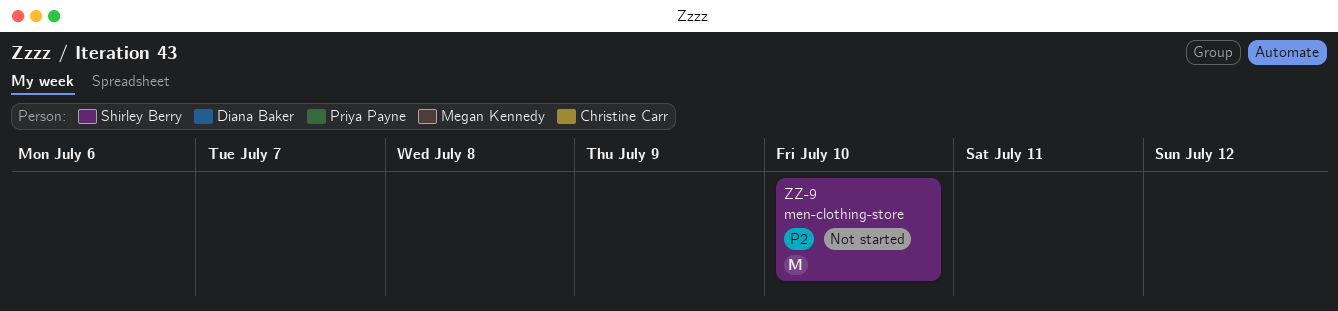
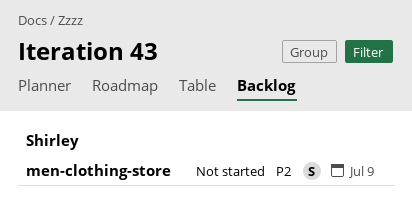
men-clothing-store, estimate: M -> S
men-clothing-store, due: Jul 10 -> Jul 9

